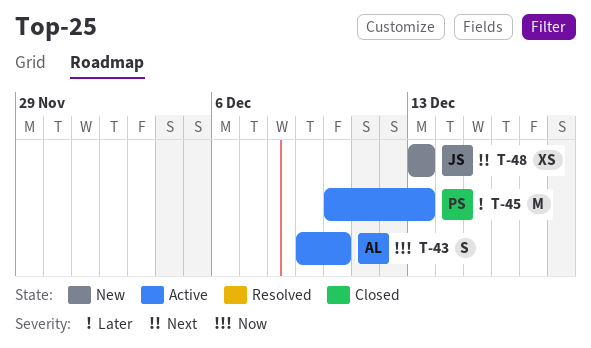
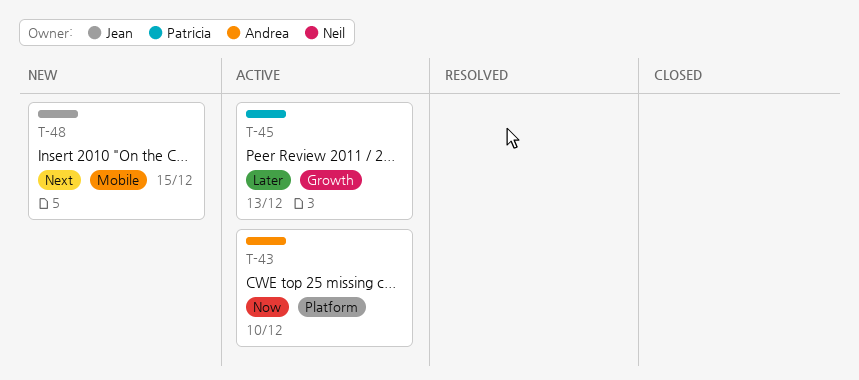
T-48, due: Dec 13 -> Dec 15

